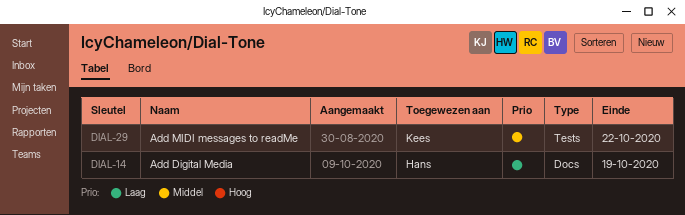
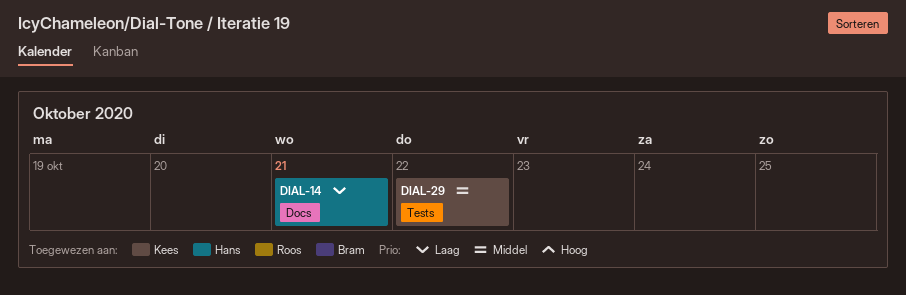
DIAL-14, due: Oct 19 -> Oct 21

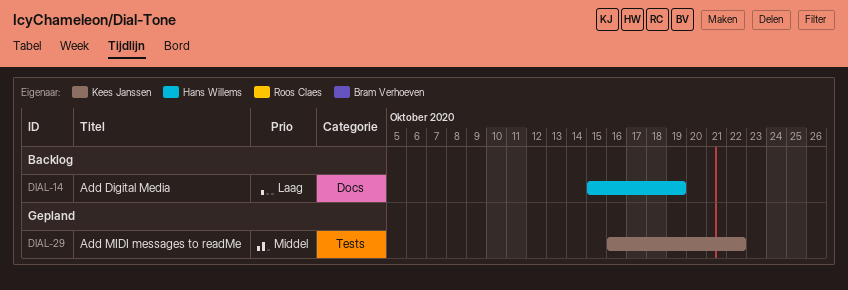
DIAL-14, due: Oct 21 -> Oct 19

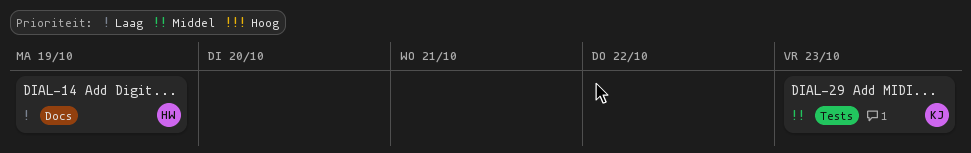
DIAL-29, due: Oct 22 -> Oct 23

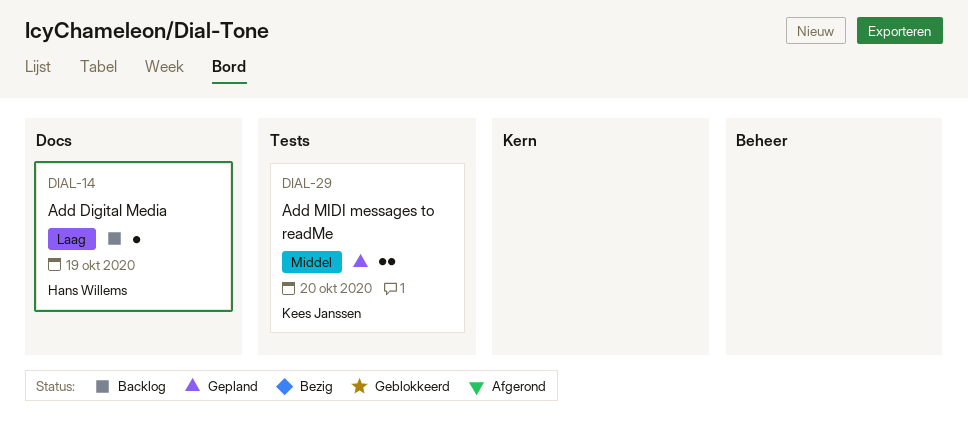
DIAL-29, due: Oct 23 -> Oct 20

